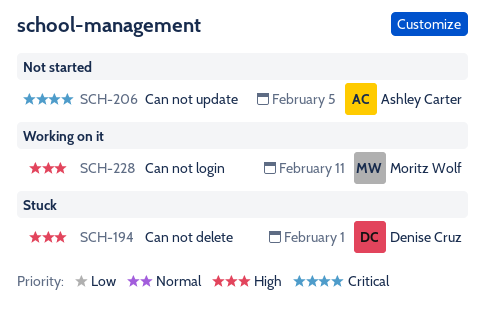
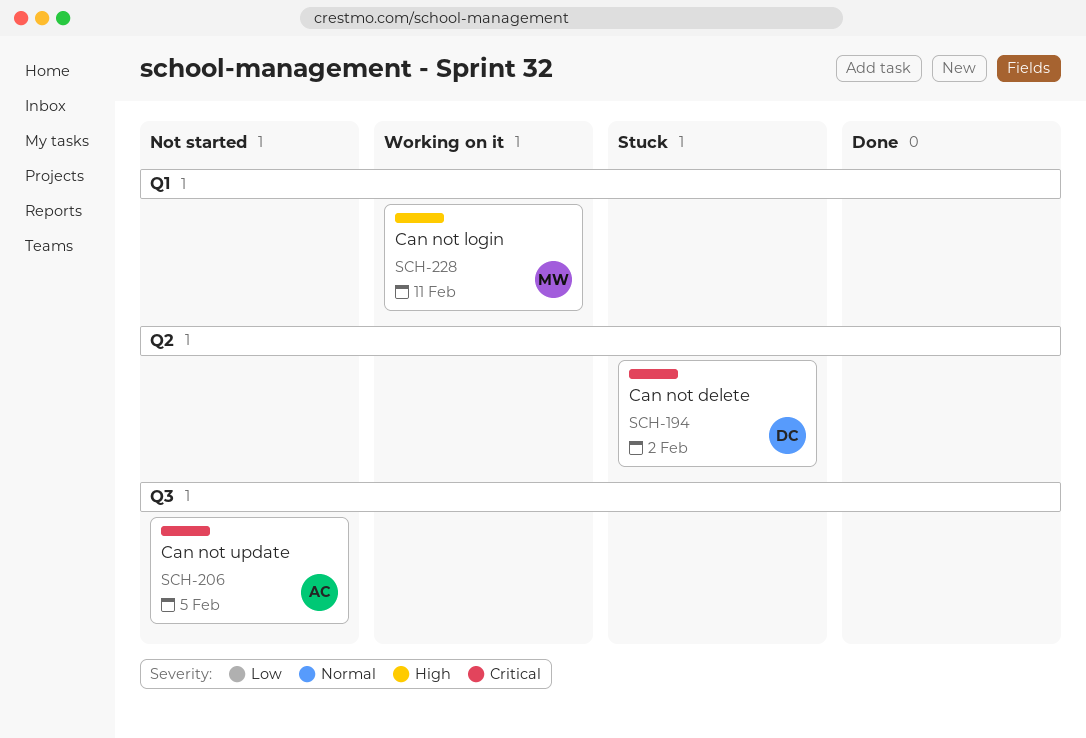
SCH-194, priority: High -> Critical
SCH-194, due: Feb 1 -> Feb 2

